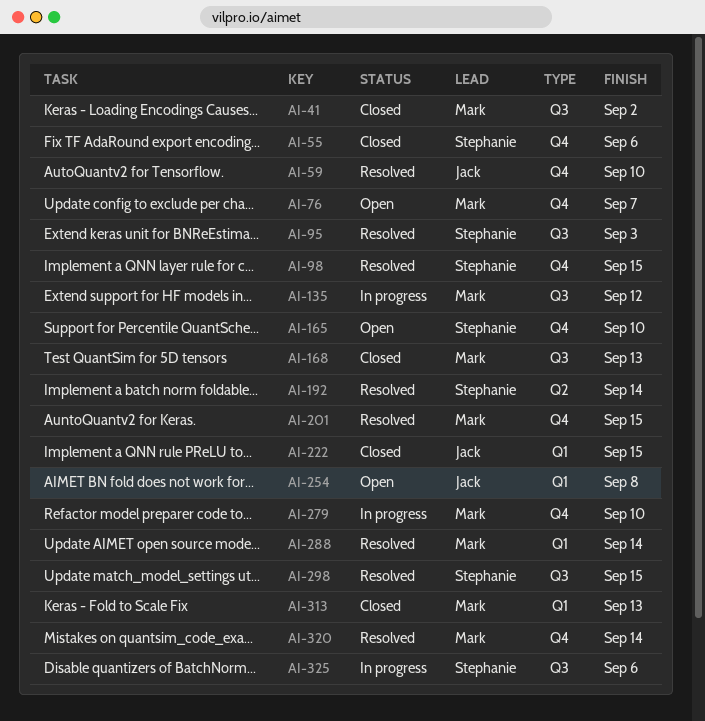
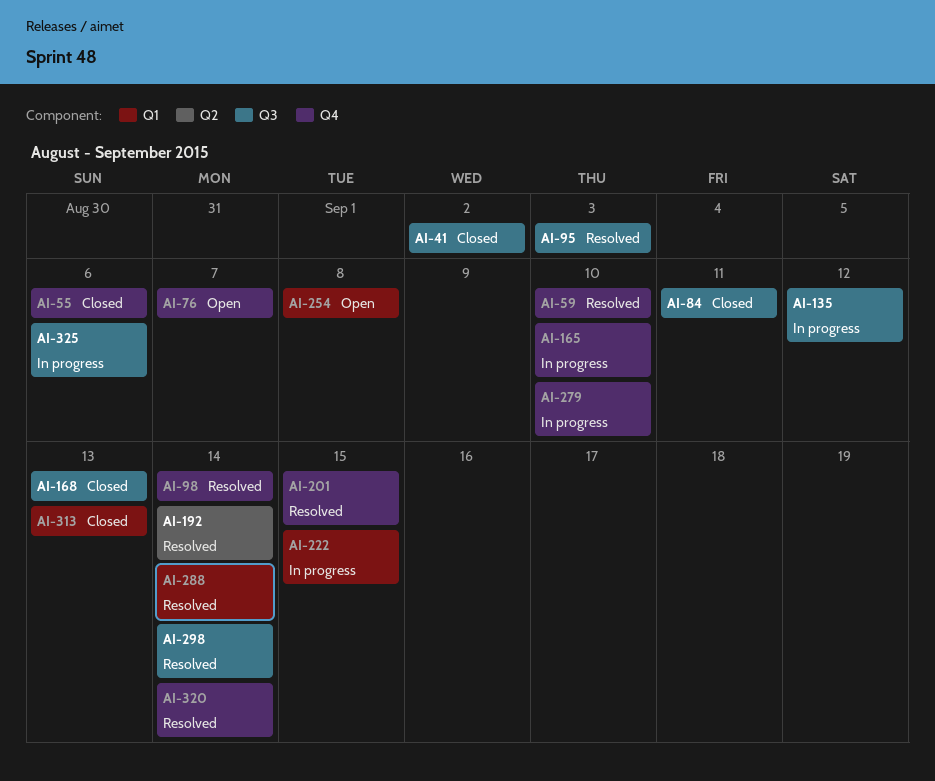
AI-84: none -> present
AI-98, due: Sep 15 -> Sep 14
AI-165, status: Open -> In progress
AI-222, status: Closed -> In progress
AI-298, due: Sep 15 -> Sep 14

